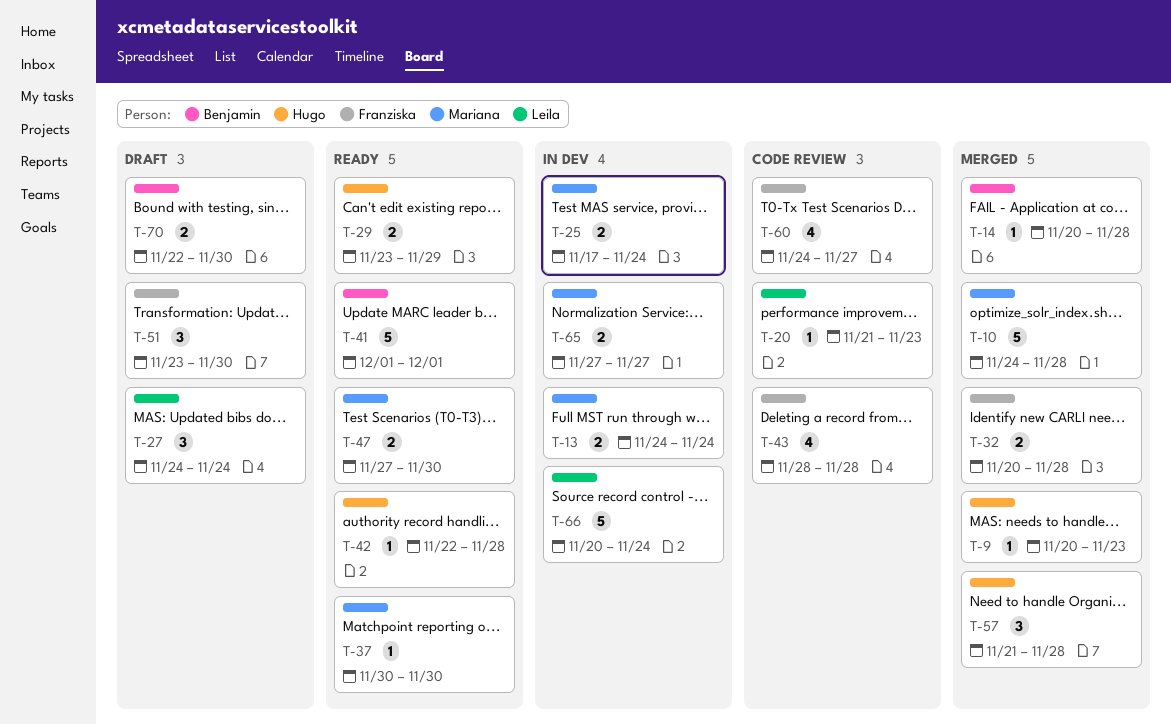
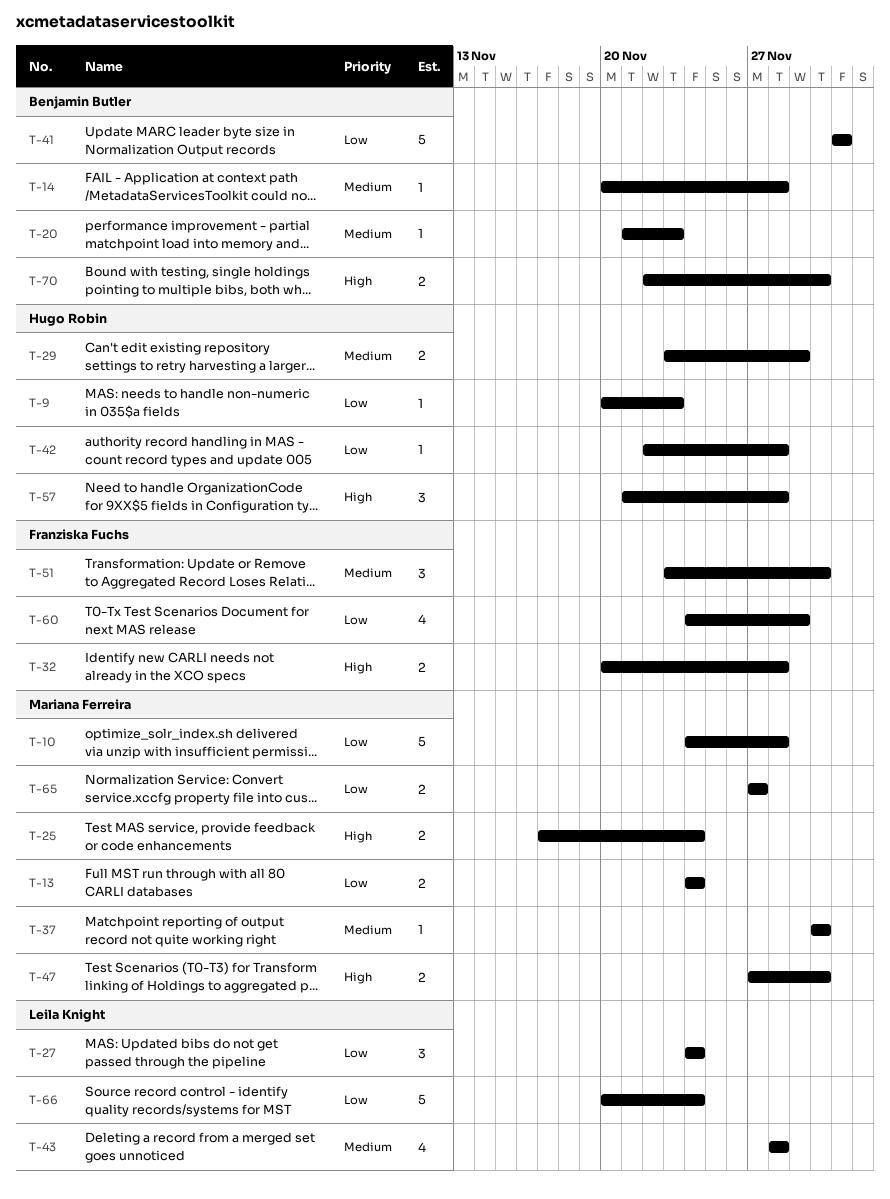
T-20, owner: Leila Knight -> Benjamin Butler
T-43, owner: Franziska Fuchs -> Leila Knight
T-60, due: Nov 27 -> Nov 29

